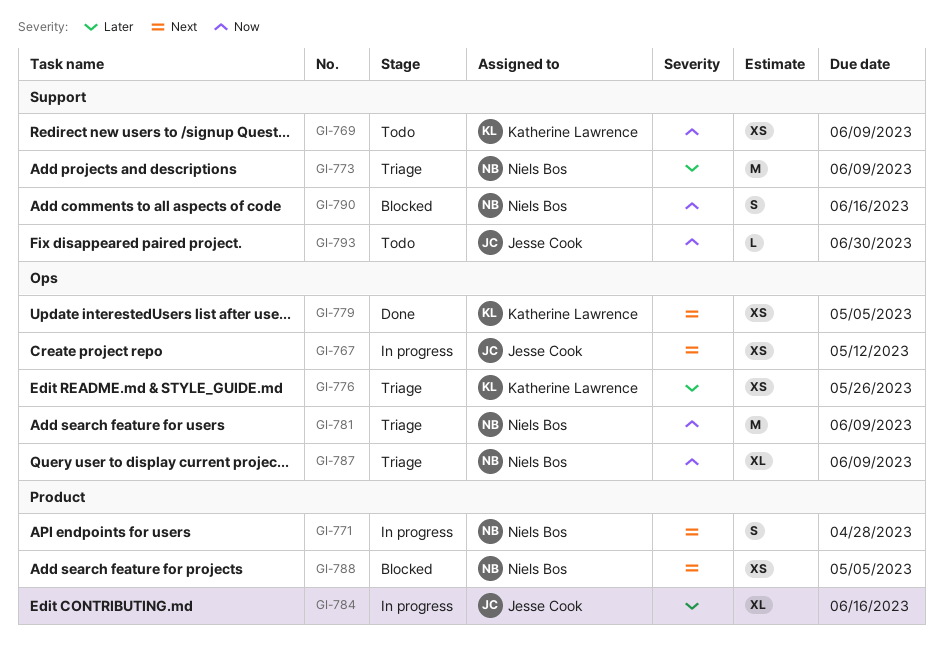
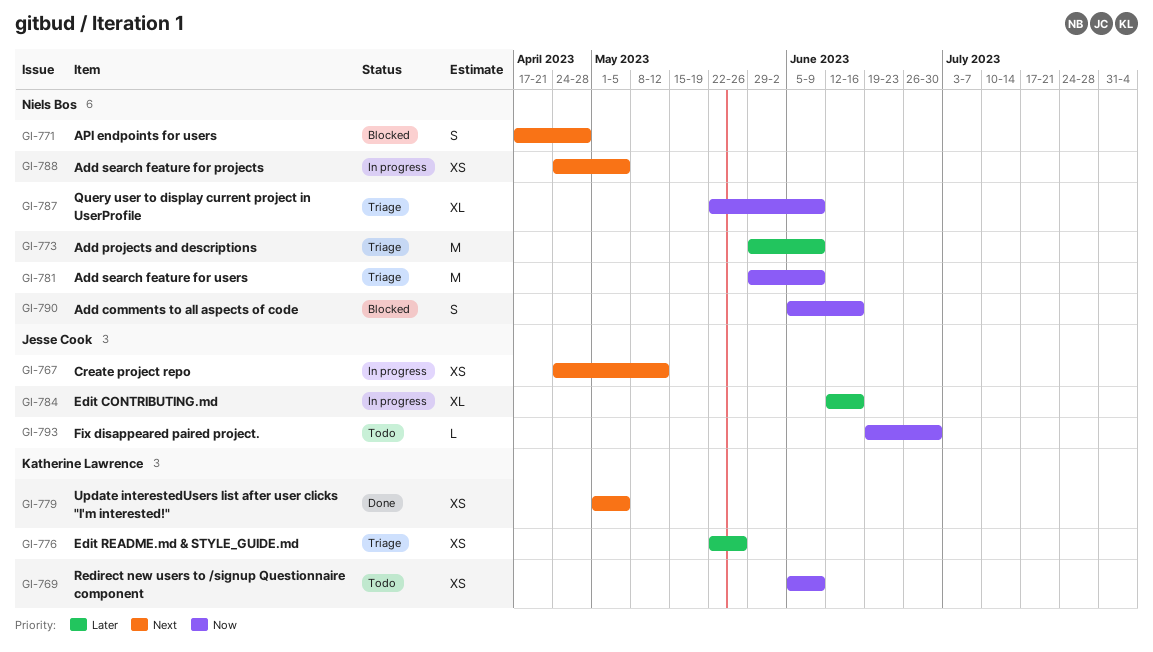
GI-771, status: In progress -> Blocked
GI-788, status: Blocked -> In progress

